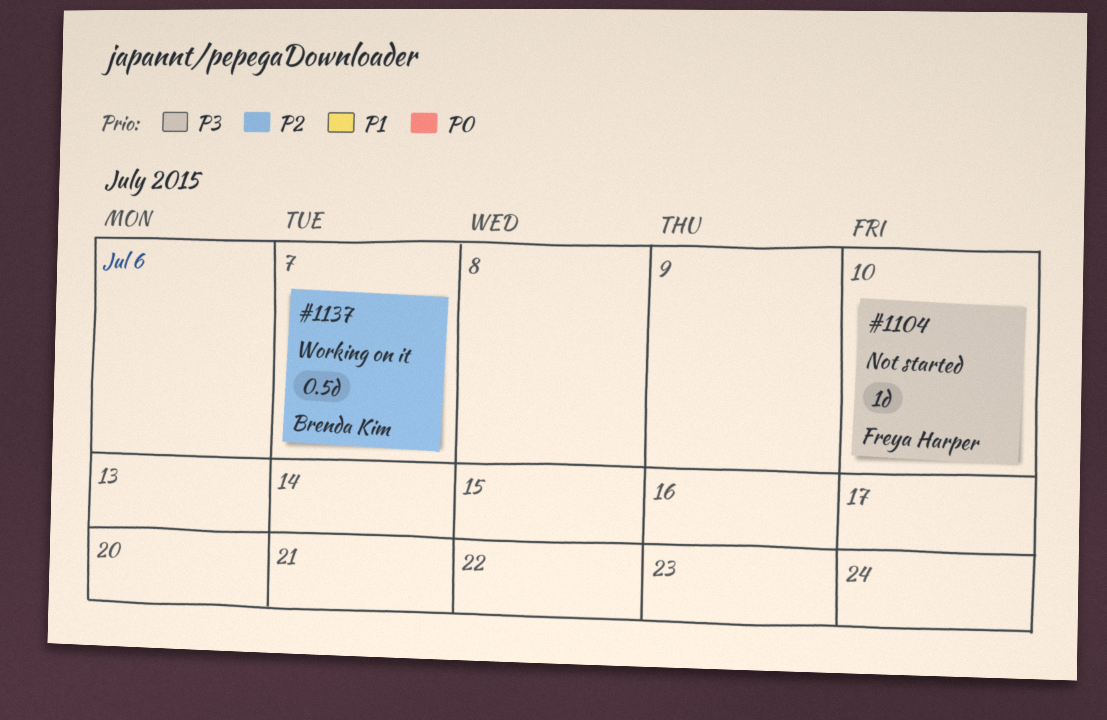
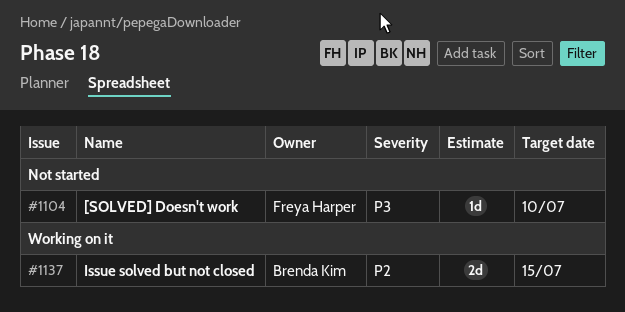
#1137, estimate: 0.5d -> 2d
#1137, due: Jul 7 -> Jul 15

